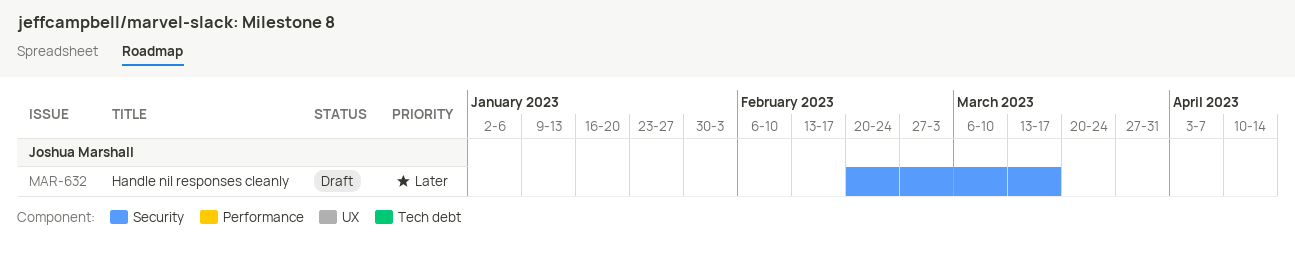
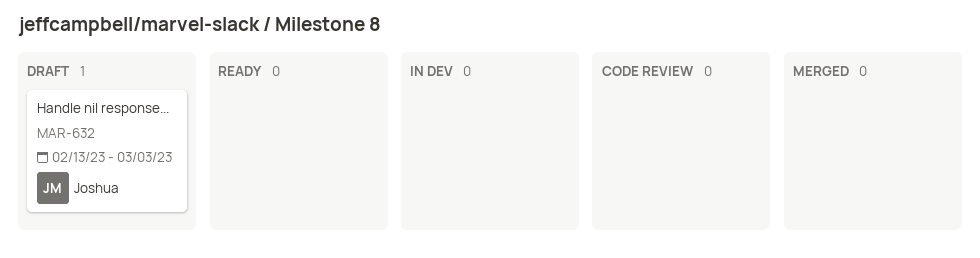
MAR-632, start: Feb 20 -> Feb 13
MAR-632, due: Mar 17 -> Mar 3

